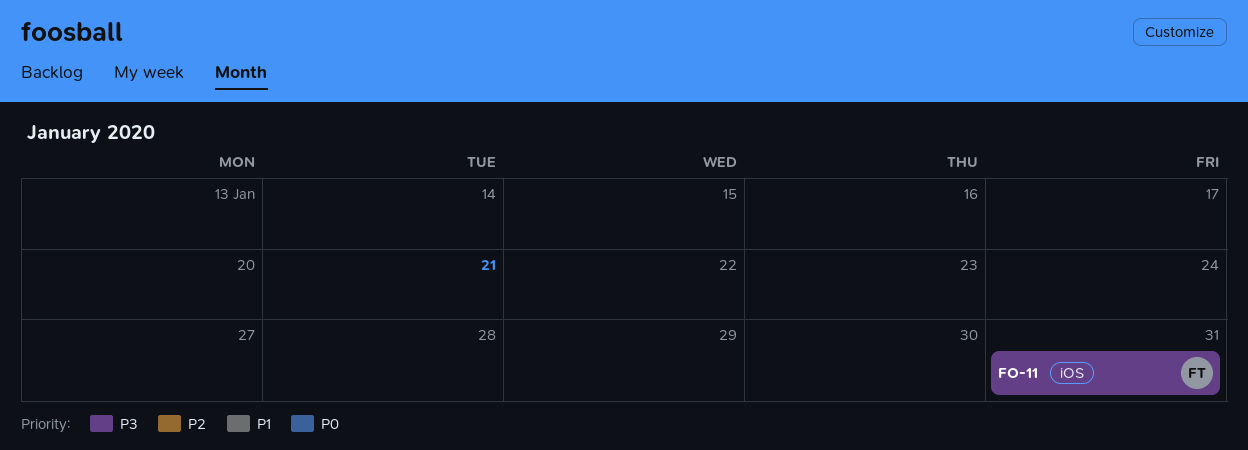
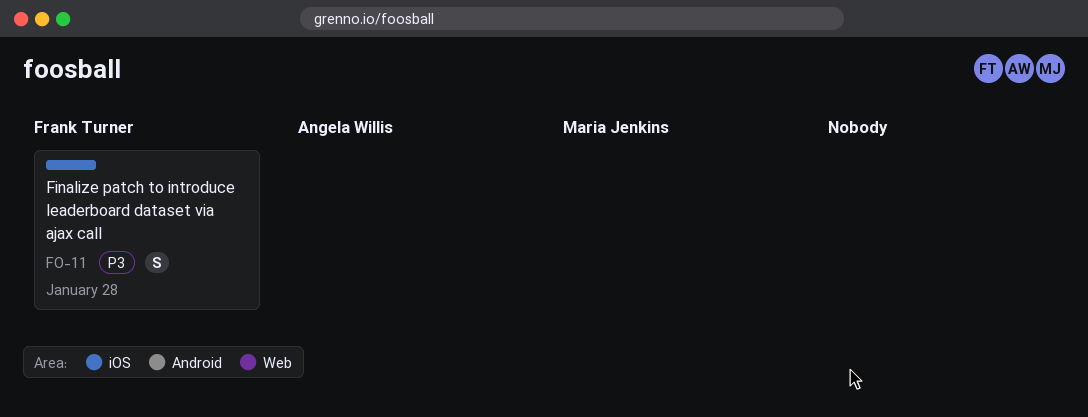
FO-11, due: Jan 31 -> Jan 28

